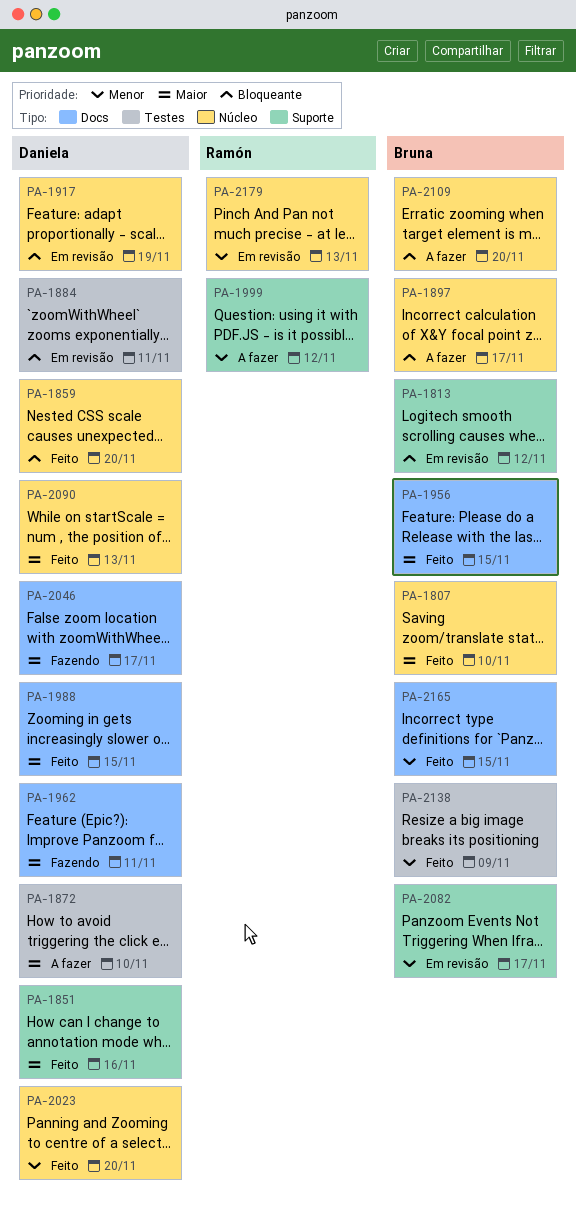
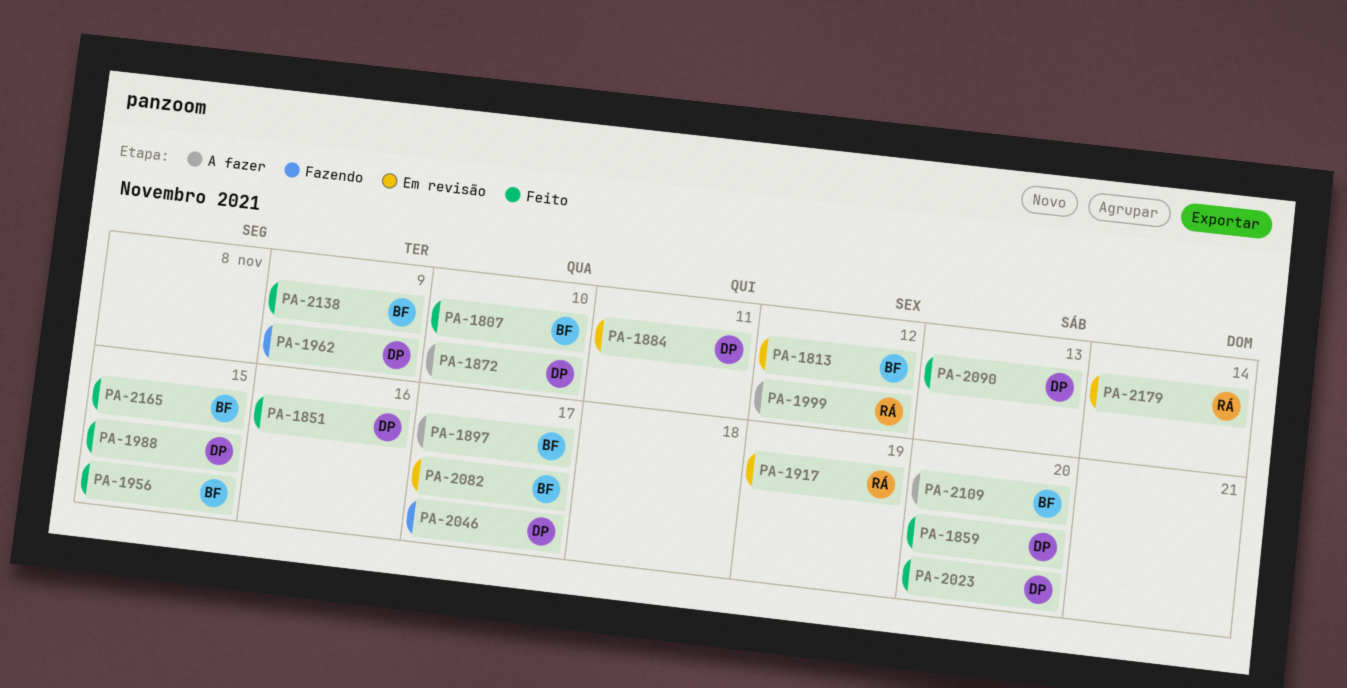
PA-1917, owner: Daniela -> Ramón
PA-1962, due: Nov 11 -> Nov 9
PA-2179, due: Nov 13 -> Nov 14

